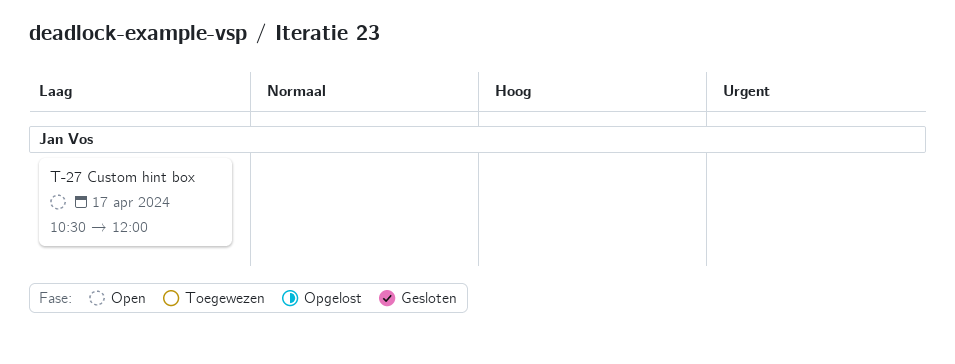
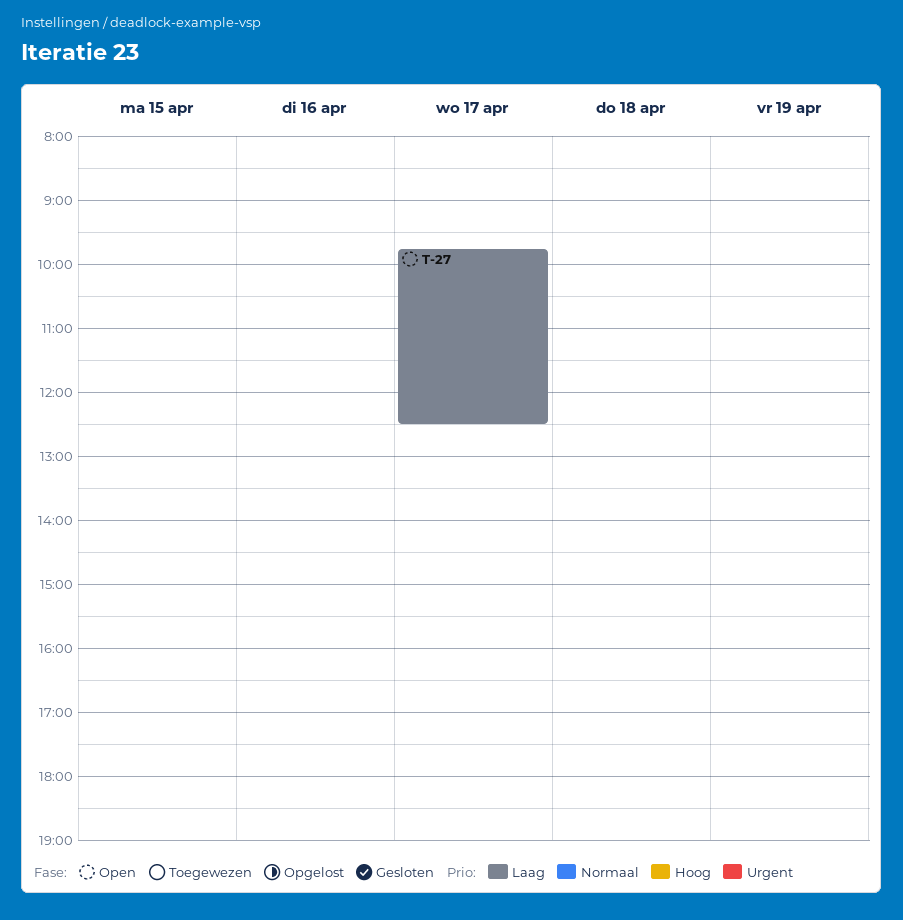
T-27, begins: 10:30 -> 09:45
T-27, ends: 12:00 -> 12:30

